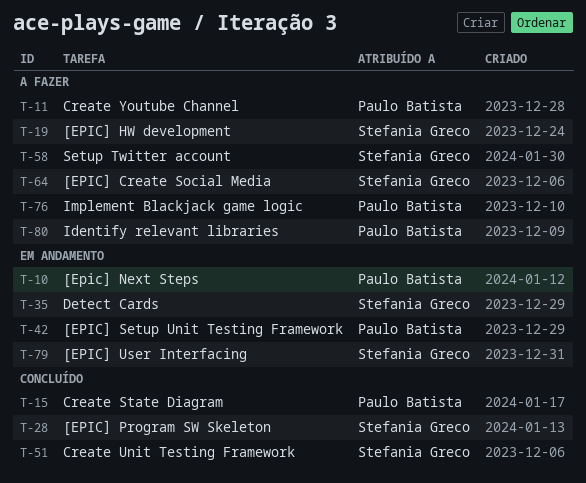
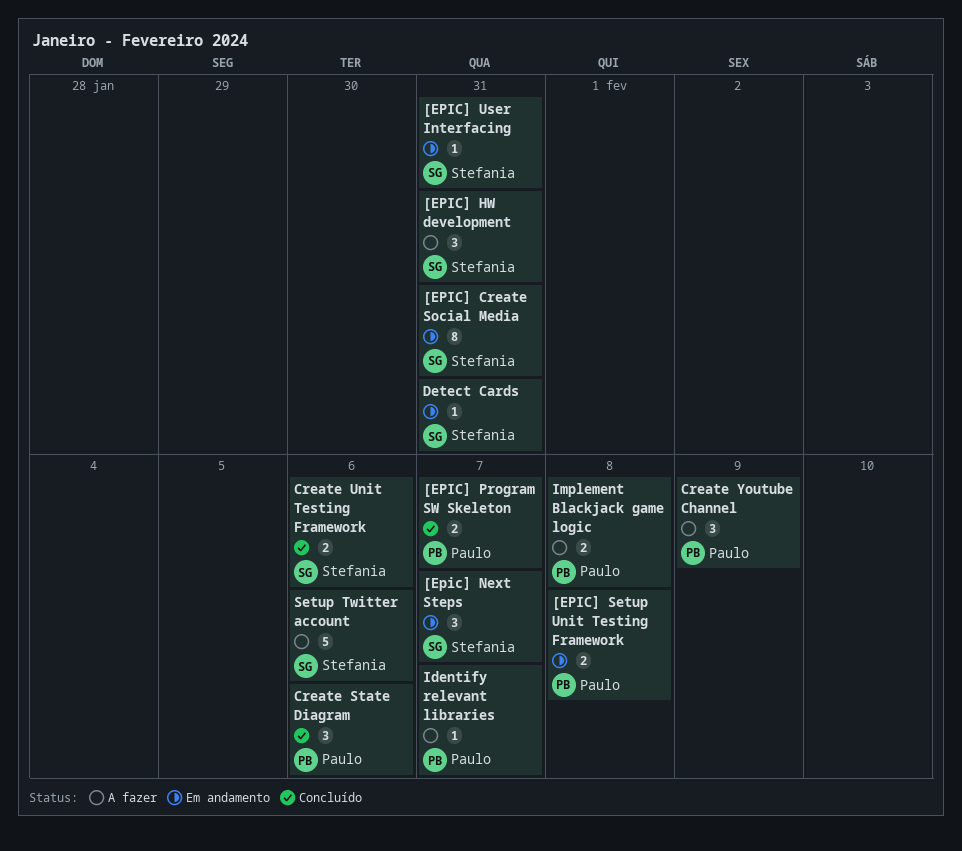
[EPIC] Create Social Media, status: A fazer -> Em andamento
[Epic] Next Steps, owner: Paulo Batista -> Stefania Greco
[EPIC] Program SW Skeleton, owner: Stefania Greco -> Paulo Batista

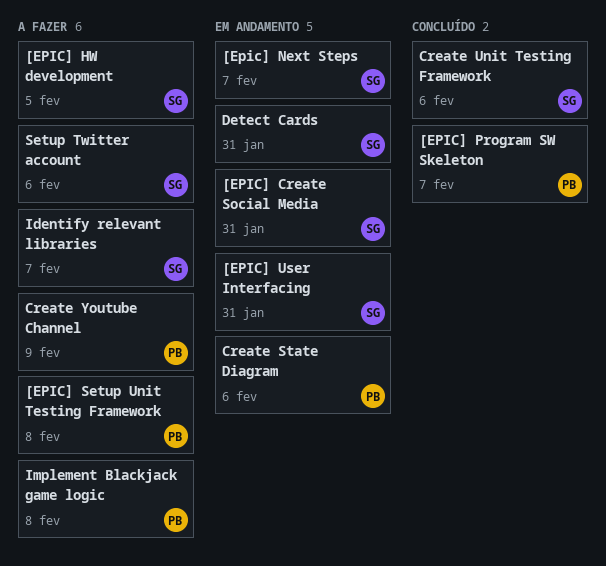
[EPIC] HW development, due: Jan 31 -> Feb 5
[EPIC] Setup Unit Testing Framework, status: Em andamento -> A fazer
Create State Diagram, status: Concluído -> Em andamento
Identify relevant libraries, owner: Paulo -> Stefania

